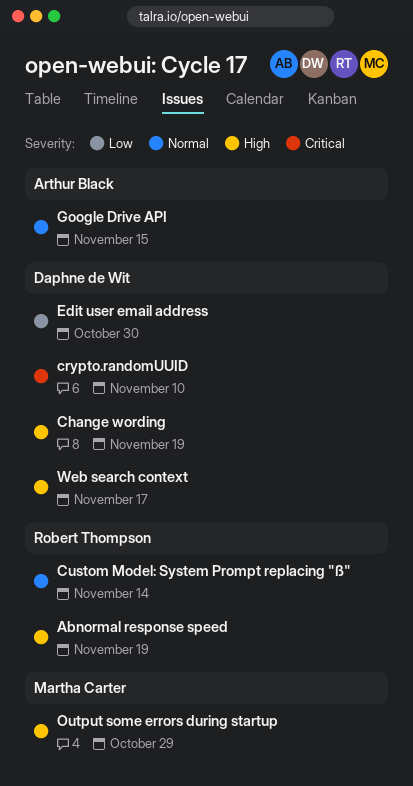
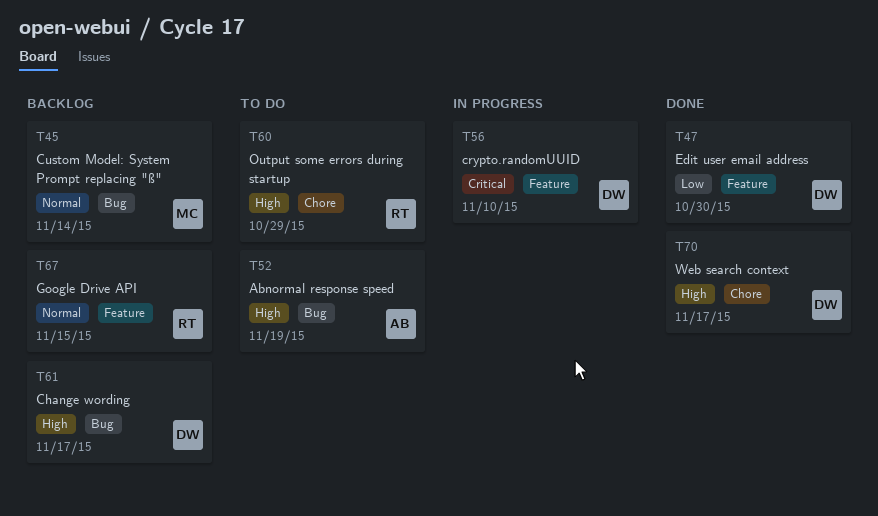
Abnormal response speed, owner: Robert Thompson -> Arthur Black
Change wording, due: Nov 19 -> Nov 17
Custom Model: System Prompt replacing "ß", owner: Robert Thompson -> Martha Carter
Google Drive API, owner: Arthur Black -> Robert Thompson
Output some errors during startup, owner: Martha Carter -> Robert Thompson

